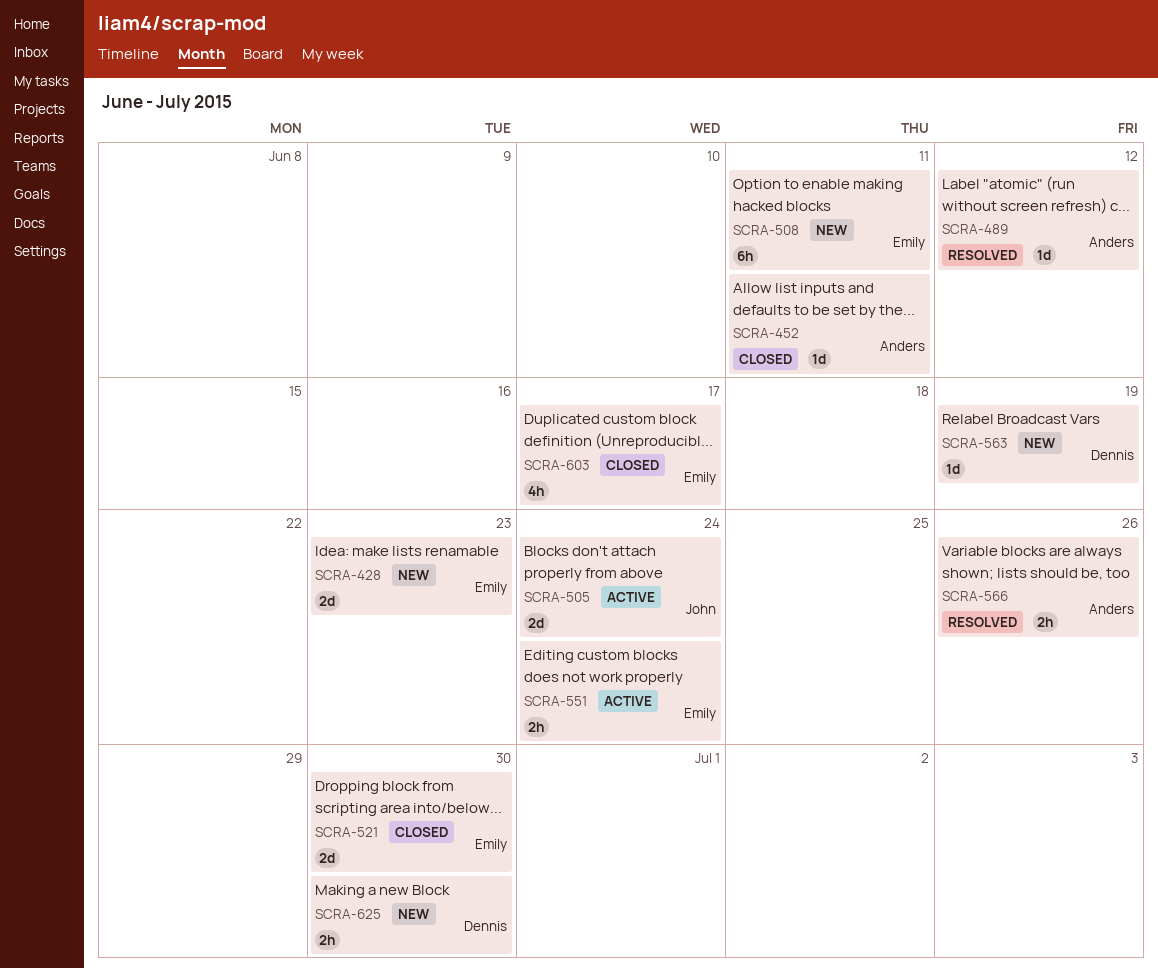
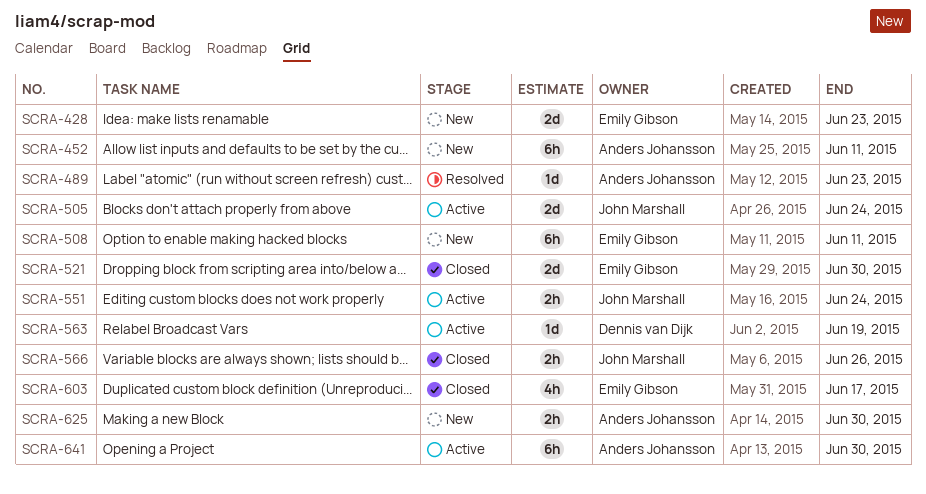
SCRA-452, status: Closed -> New
SCRA-452, estimate: 1d -> 6h
SCRA-489, due: Jun 12 -> Jun 23
SCRA-551, owner: Emily Gibson -> John Marshall
SCRA-563, status: New -> Active
SCRA-566, status: Resolved -> Closed
SCRA-566, owner: Anders Johansson -> John Marshall
SCRA-625, owner: Dennis van Dijk -> Anders Johansson
SCRA-641: none -> present

